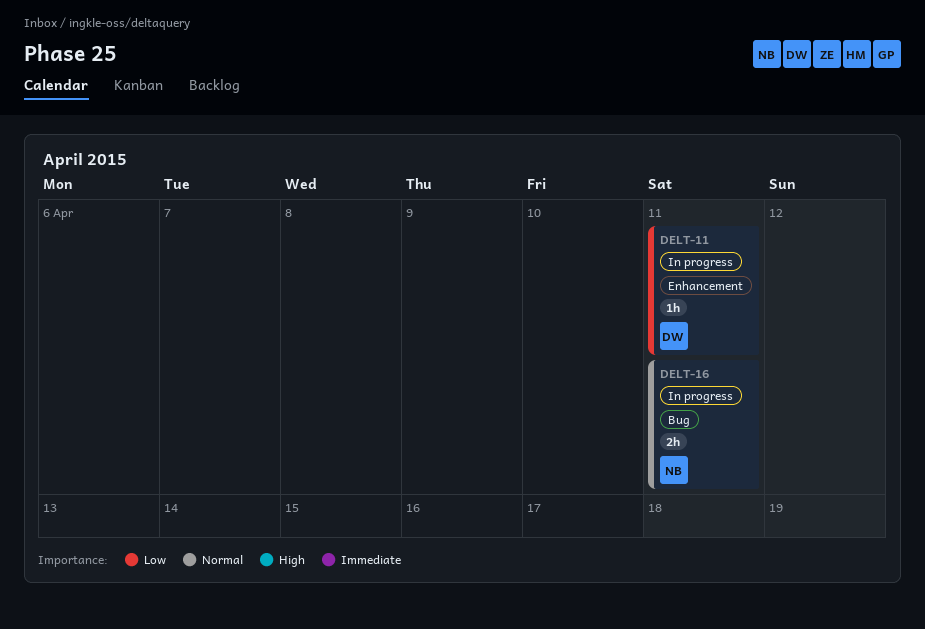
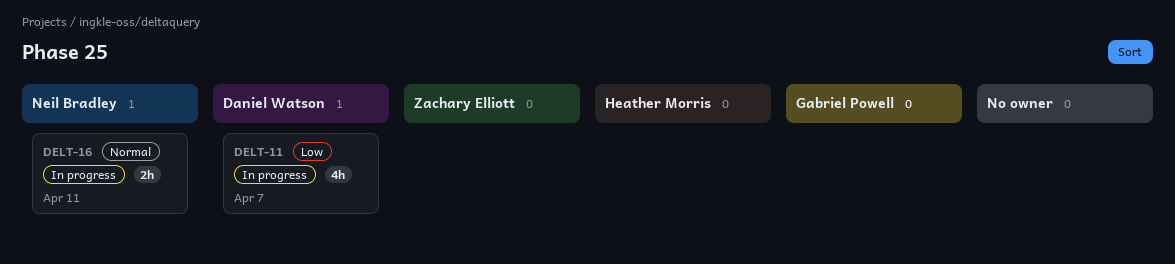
DELT-11, estimate: 1h -> 4h
DELT-11, due: Apr 11 -> Apr 7

